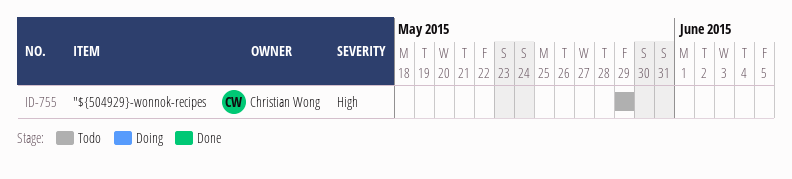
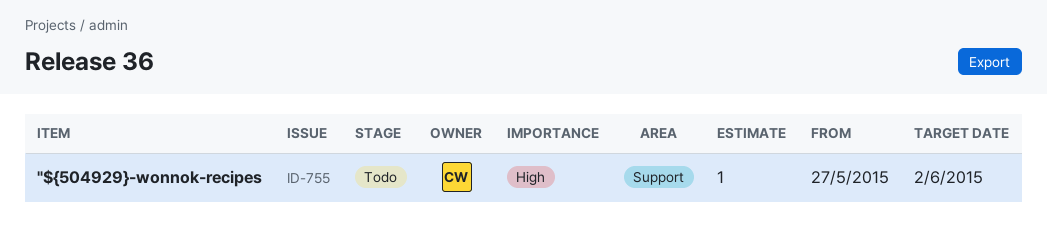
ID-755, start: May 29 -> May 27
ID-755, due: May 29 -> Jun 2

